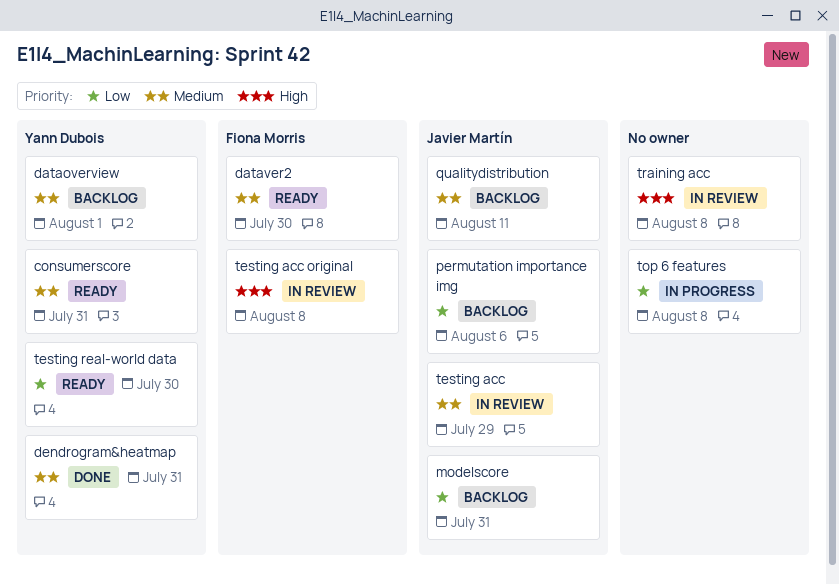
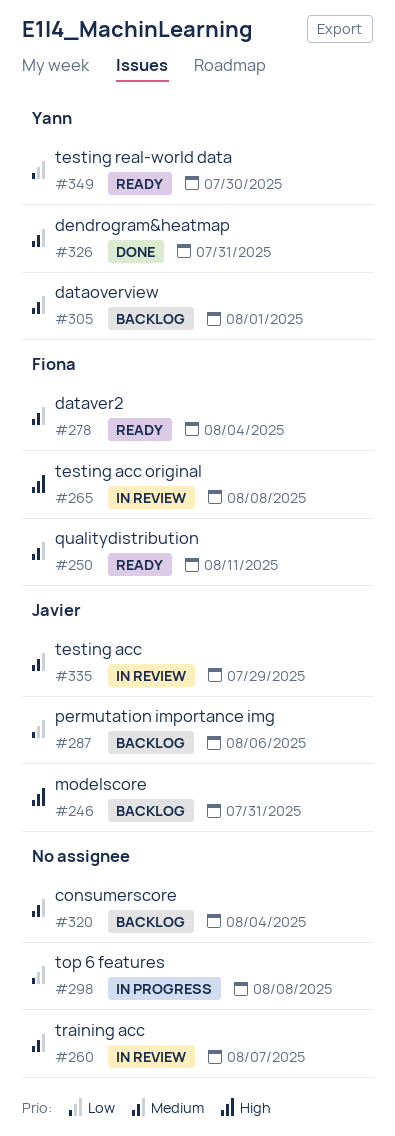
consumerscore, status: Ready -> Backlog
consumerscore, owner: Yann Dubois -> none
consumerscore, due: Jul 31 -> Aug 4
dataver2, due: Jul 30 -> Aug 4
modelscore, priority: Low -> High
qualitydistribution, status: Backlog -> Ready
qualitydistribution, owner: Javier Martín -> Fiona Morris
training acc, priority: High -> Medium
training acc, due: Aug 8 -> Aug 7

